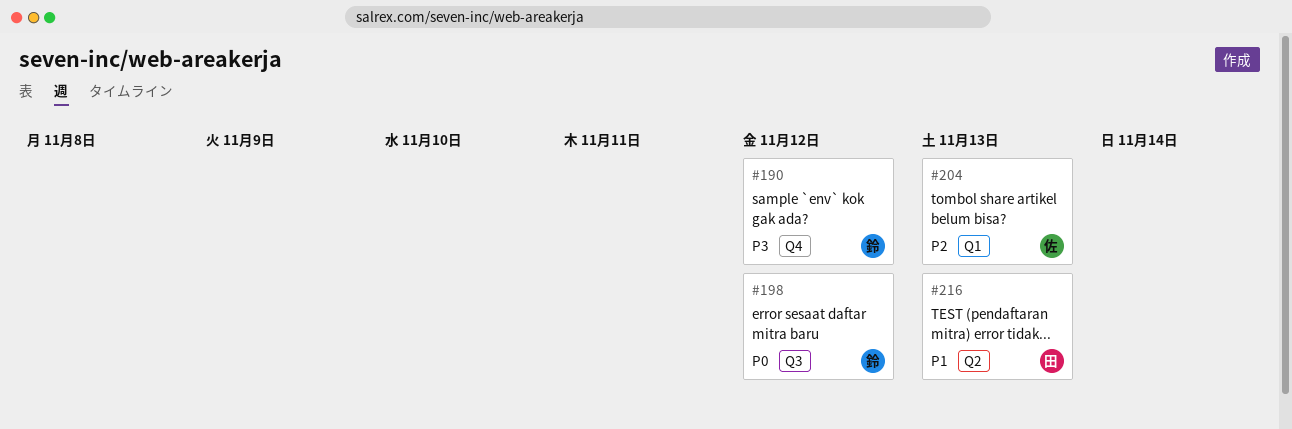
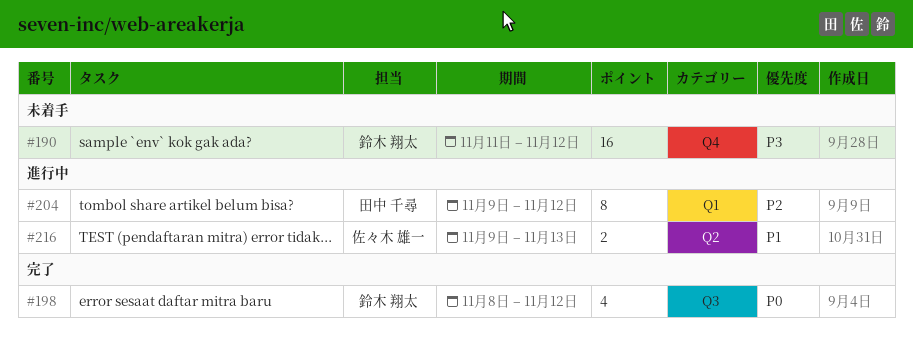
#204, owner: 佐々木 雄一 -> 田中 千尋
#204, due: Nov 13 -> Nov 12
#216, owner: 田中 千尋 -> 佐々木 雄一

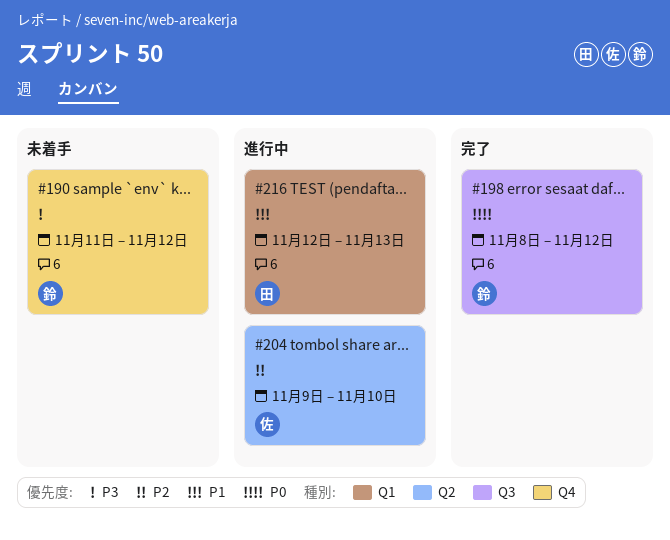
#204, owner: 田中 千尋 -> 佐々木 雄一
#204, label: Q1 -> Q2
#204, due: Nov 12 -> Nov 10
#216, owner: 佐々木 雄一 -> 田中 千尋
#216, label: Q2 -> Q1
#216, start: Nov 9 -> Nov 12

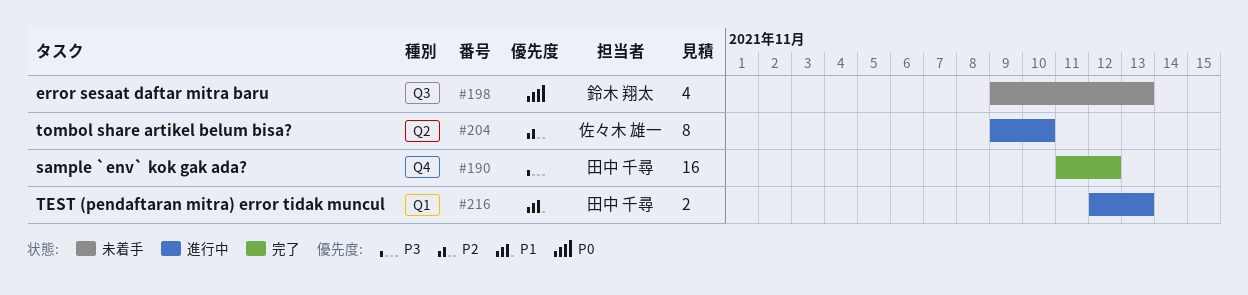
#190, status: 未着手 -> 完了
#190, owner: 鈴木 翔太 -> 田中 千尋
#198, status: 完了 -> 未着手
#198, start: Nov 8 -> Nov 9
#198, due: Nov 12 -> Nov 13

